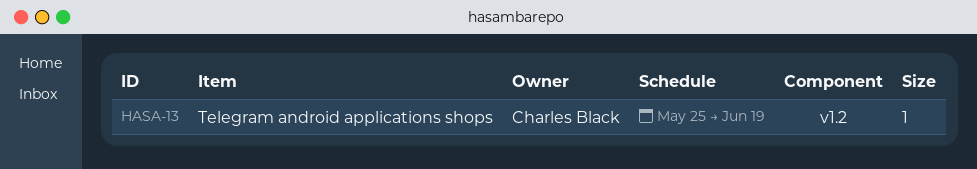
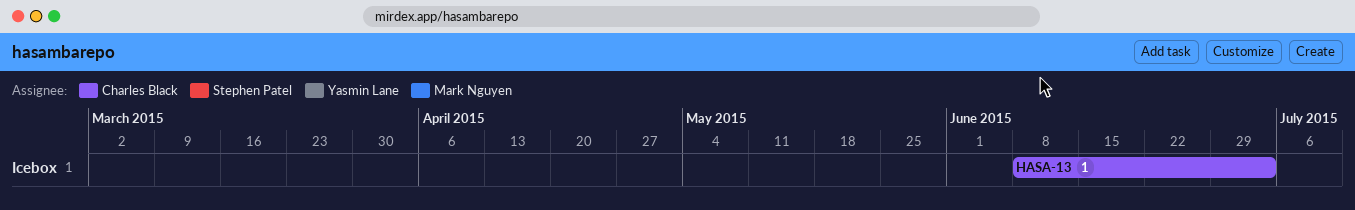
HASA-13, start: May 25 -> Jun 8
HASA-13, due: Jun 19 -> Jul 3

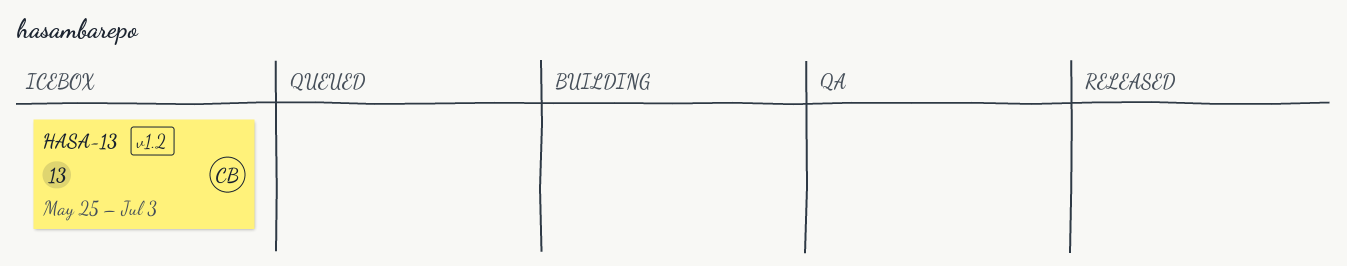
HASA-13, estimate: 1 -> 13
HASA-13, start: Jun 8 -> May 25

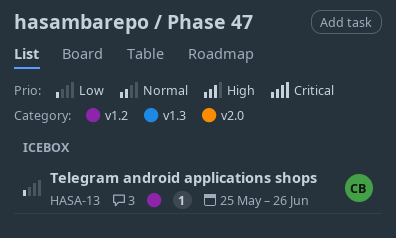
HASA-13, estimate: 13 -> 1
HASA-13, due: Jul 3 -> Jun 26

